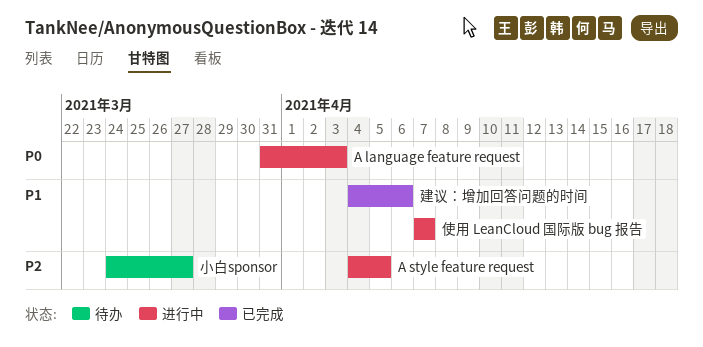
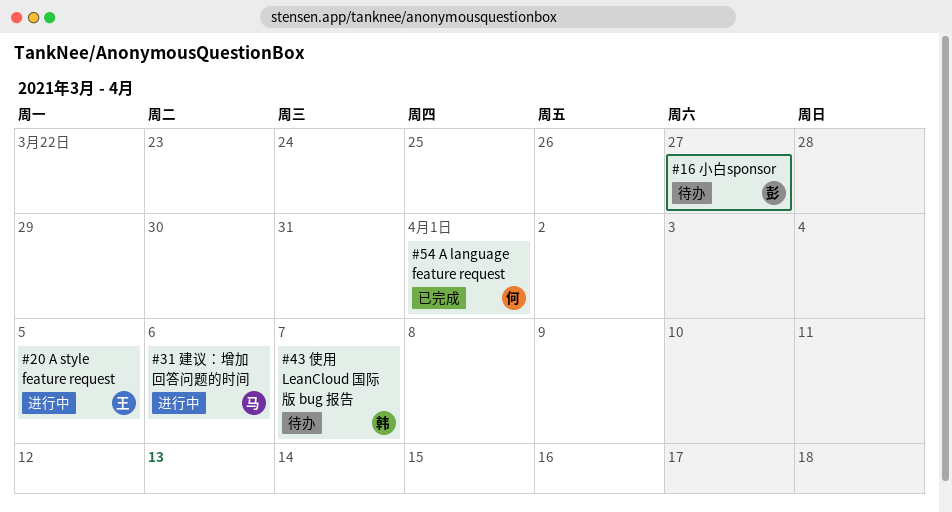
A language feature request, status: 进行中 -> 已完成
A language feature request, due: Apr 3 -> Apr 1
使用 LeanCloud 国际版 bug 报告, status: 进行中 -> 待办
建议：增加回答问题的时间, status: 已完成 -> 进行中

